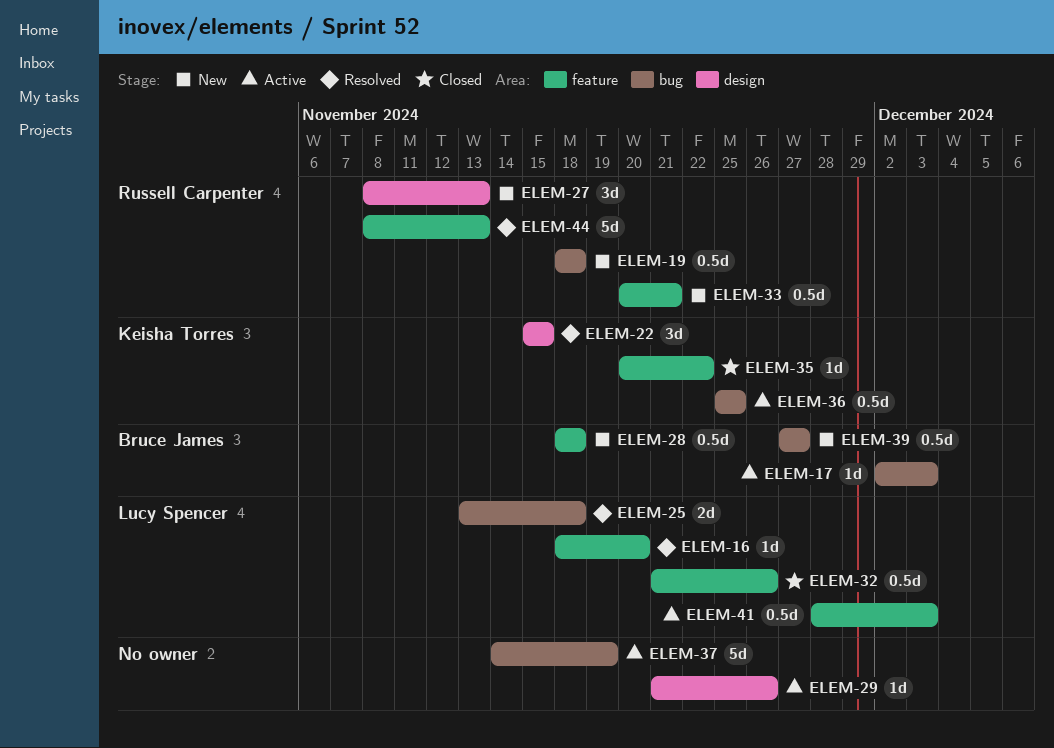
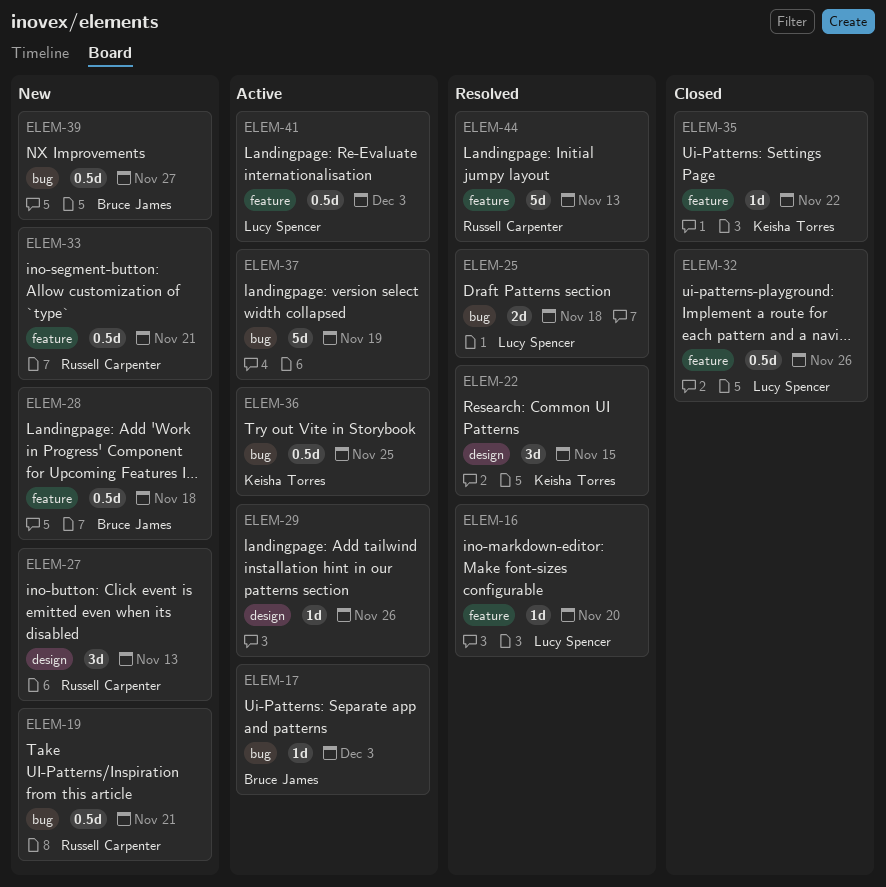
ELEM-19, due: Nov 18 -> Nov 21

